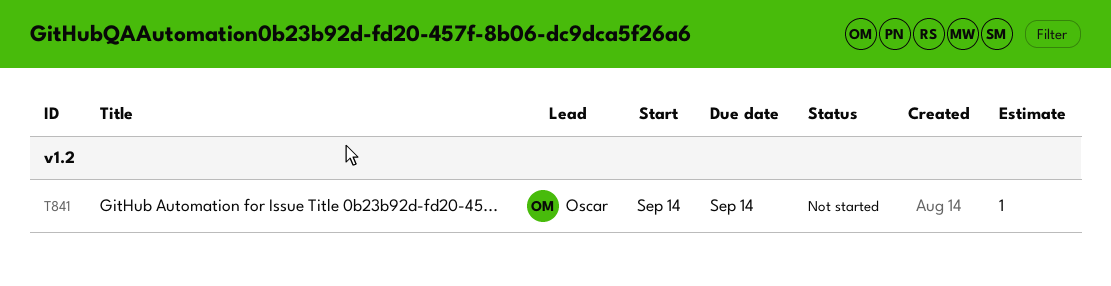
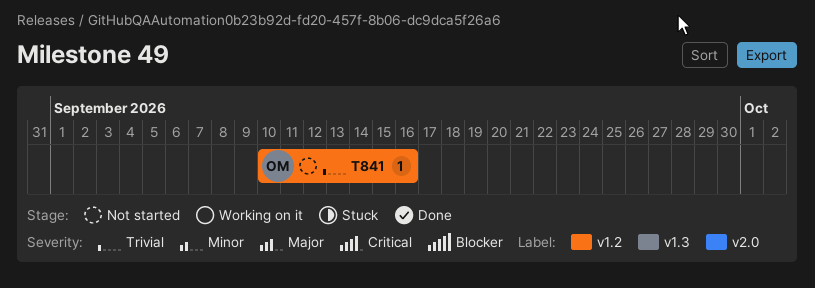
T841, start: Sep 14 -> Sep 10
T841, due: Sep 14 -> Sep 16

